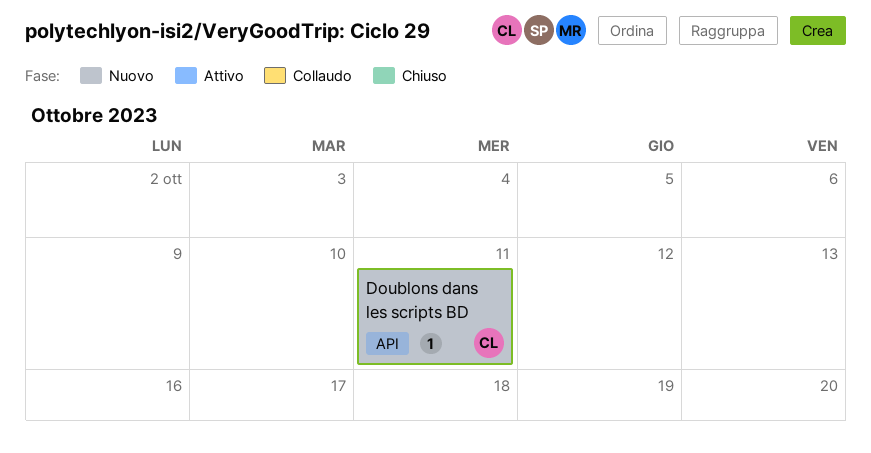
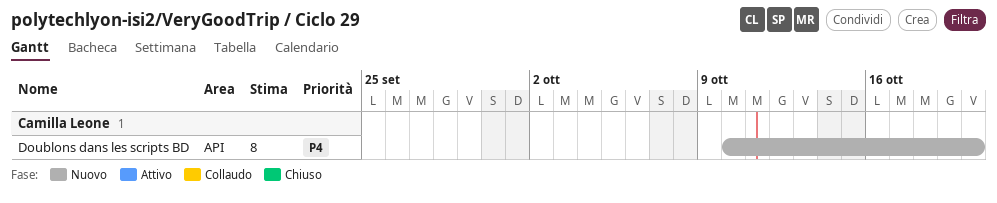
Doublons dans les scripts BD, estimate: 1 -> 8
Doublons dans les scripts BD, due: Oct 11 -> Oct 20

